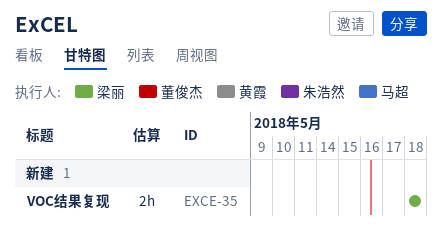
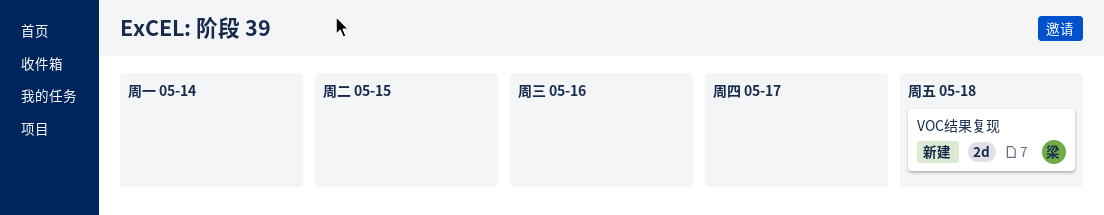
VOC结果复现, estimate: 2h -> 2d

